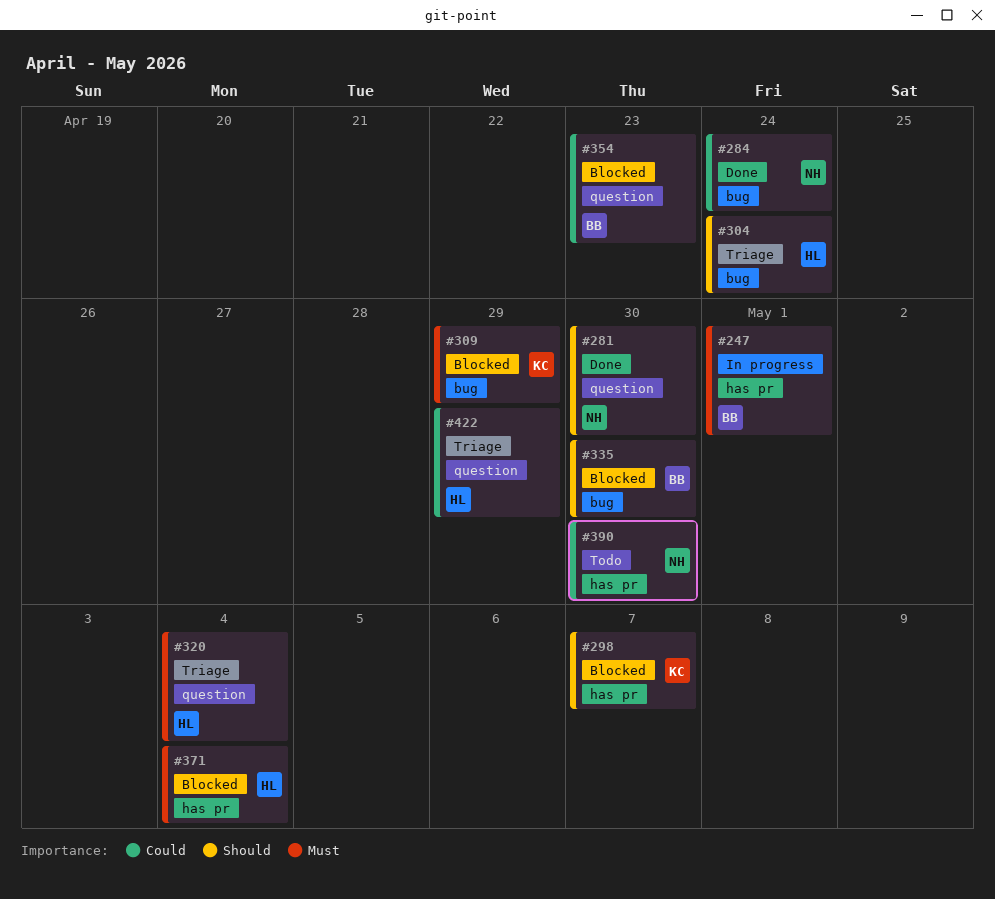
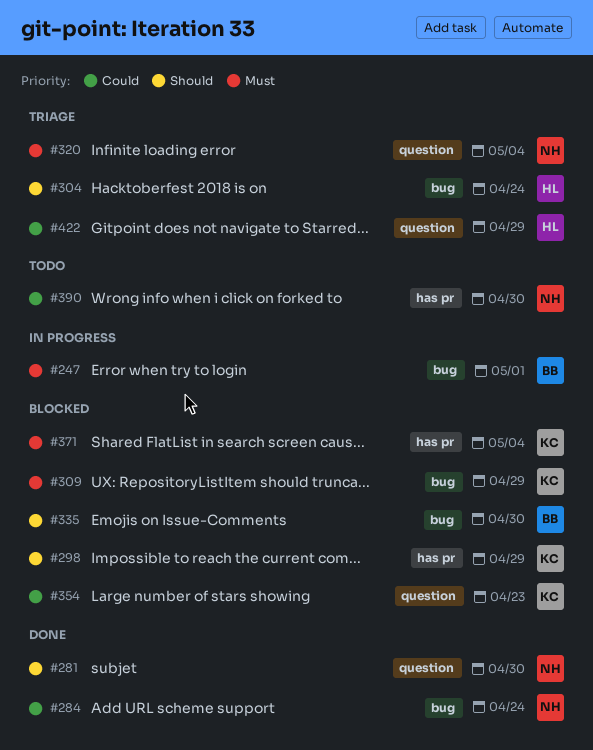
#247, label: has pr -> bug
#298, due: May 7 -> Apr 29
#320, owner: HL -> NH
#354, owner: BB -> KC
#371, owner: HL -> KC

